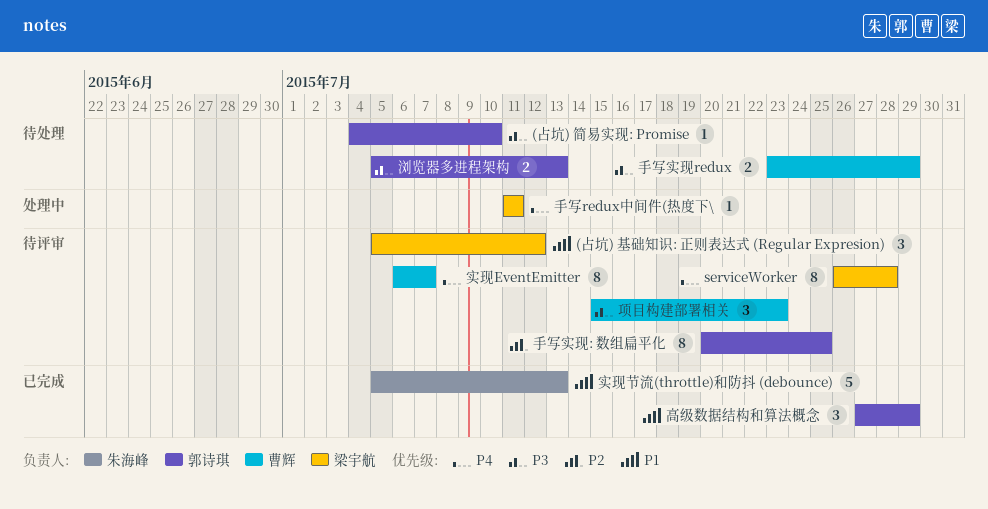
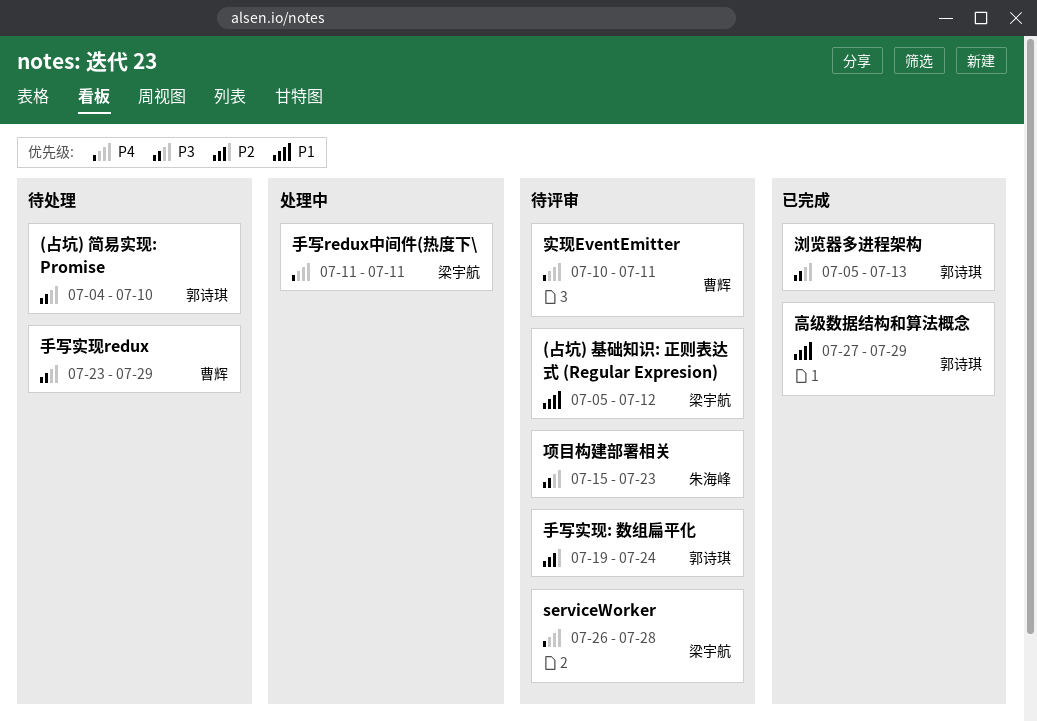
实现EventEmitter, start: Jul 6 -> Jul 10
实现EventEmitter, due: Jul 7 -> Jul 11
实现节流(throttle)和防抖 (debounce): present -> none
手写实现: 数组扁平化, start: Jul 20 -> Jul 19
手写实现: 数组扁平化, due: Jul 25 -> Jul 24
浏览器多进程架构, status: 待处理 -> 已完成
项目构建部署相关, owner: 曹辉 -> 朱海峰

